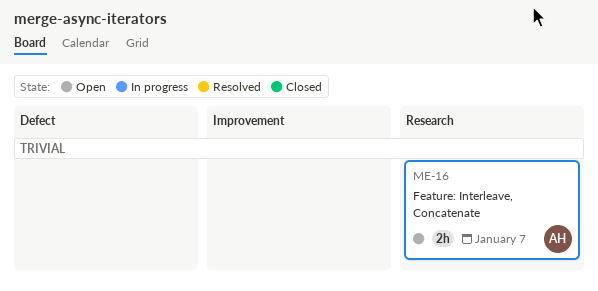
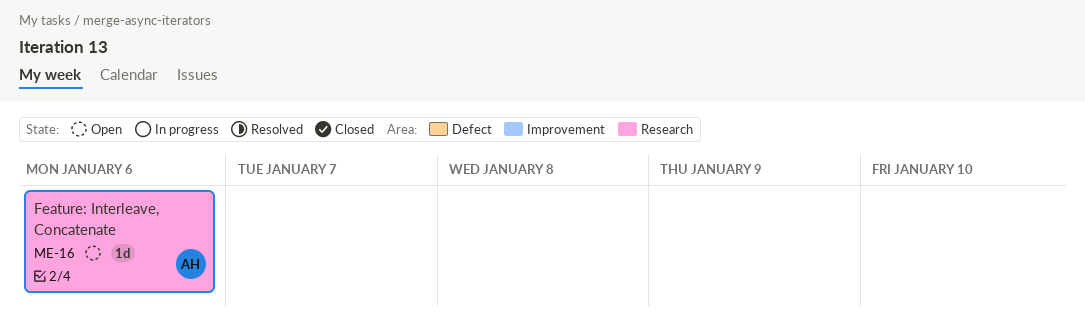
ME-16, estimate: 2h -> 1d
ME-16, due: Jan 7 -> Jan 6

